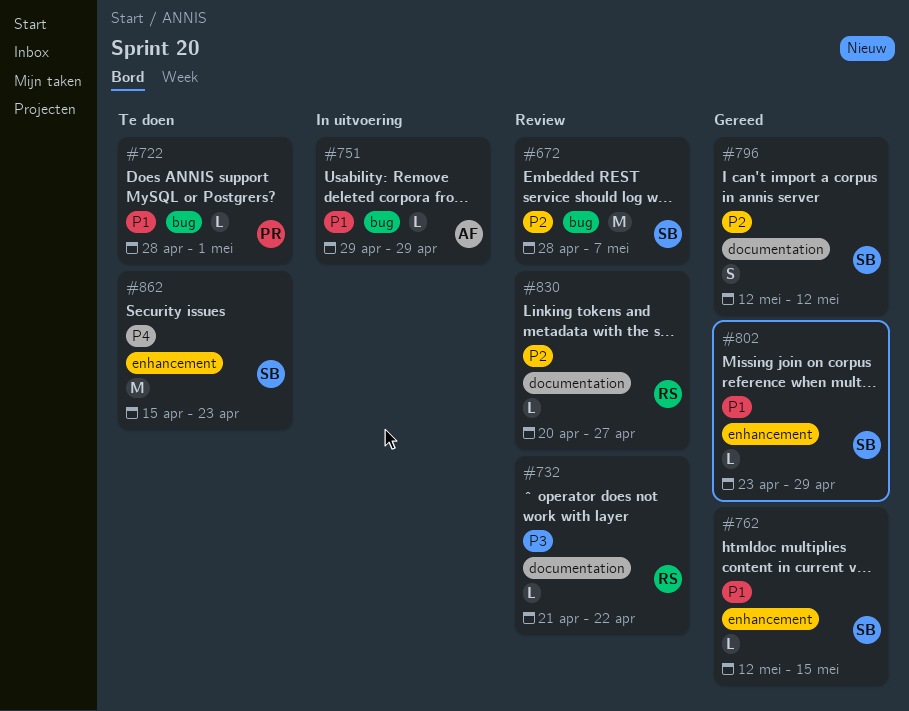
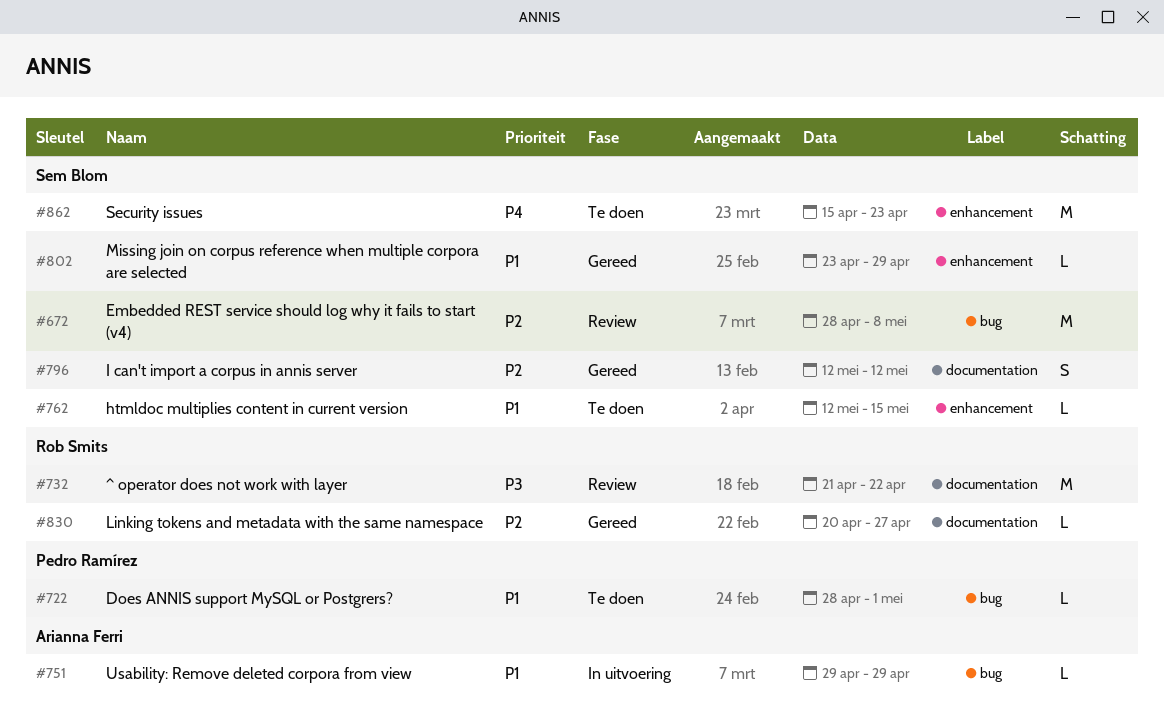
#672, due: May 7 -> May 8
#732, estimate: L -> M
#762, status: Gereed -> Te doen
#830, status: Review -> Gereed

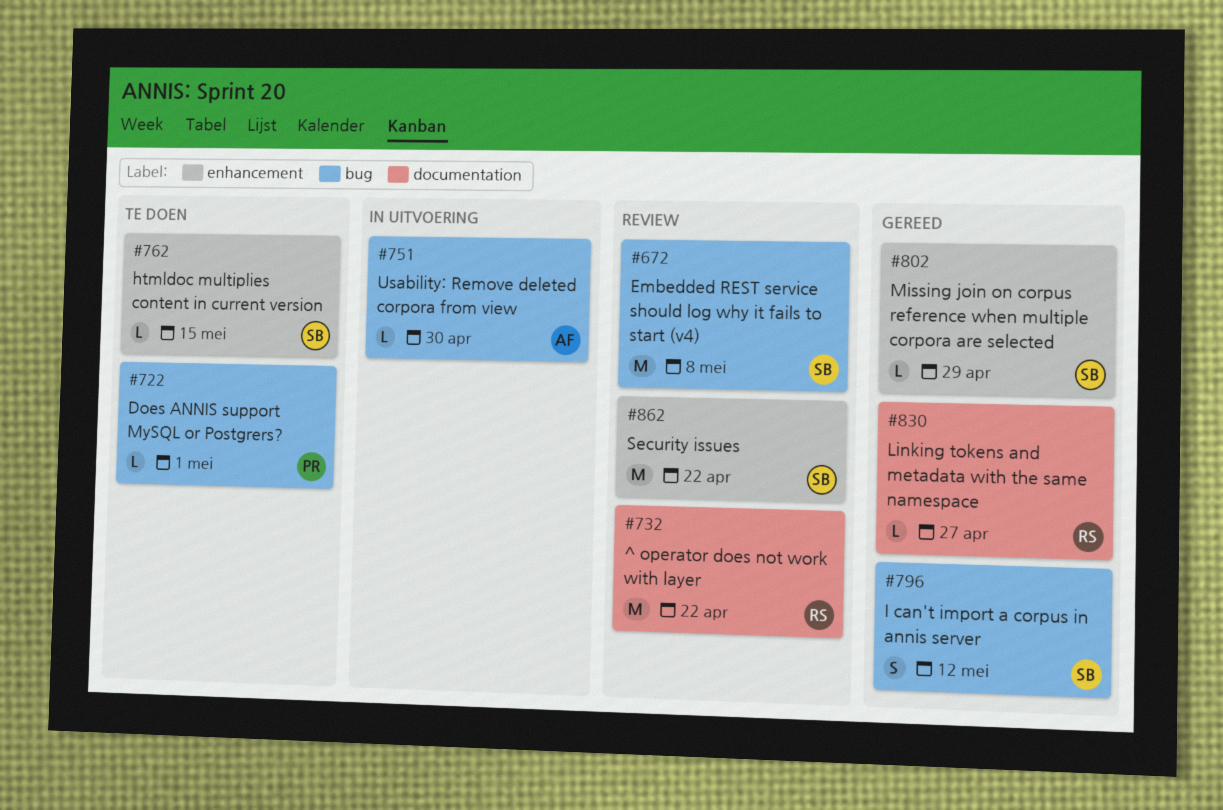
#751, due: Apr 29 -> Apr 30
#796, label: documentation -> bug
#862, status: Te doen -> Review
#862, due: Apr 23 -> Apr 22

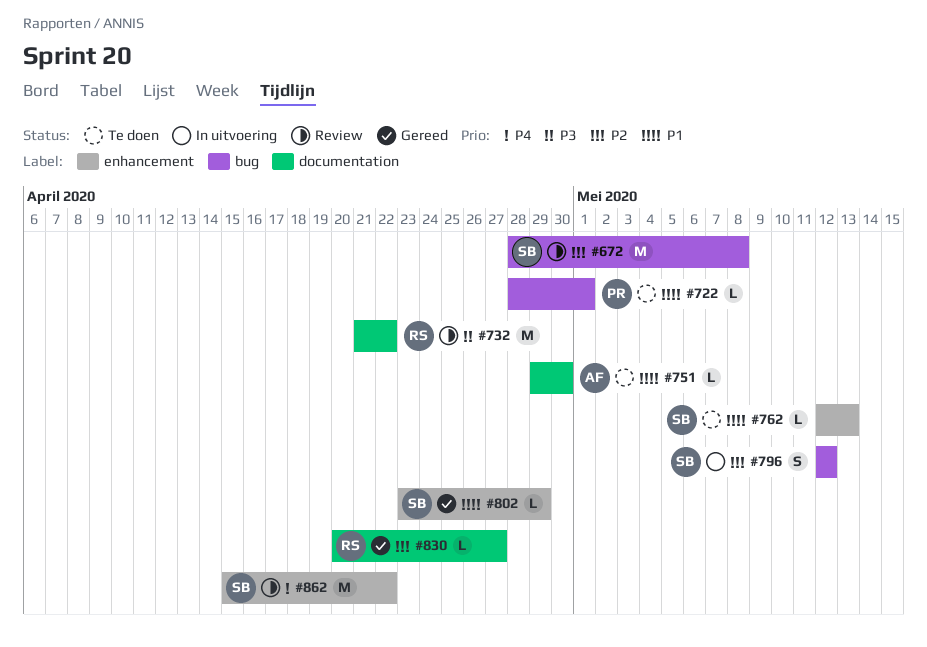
#751, status: In uitvoering -> Te doen
#751, label: bug -> documentation
#762, due: May 15 -> May 13
#796, status: Gereed -> In uitvoering

